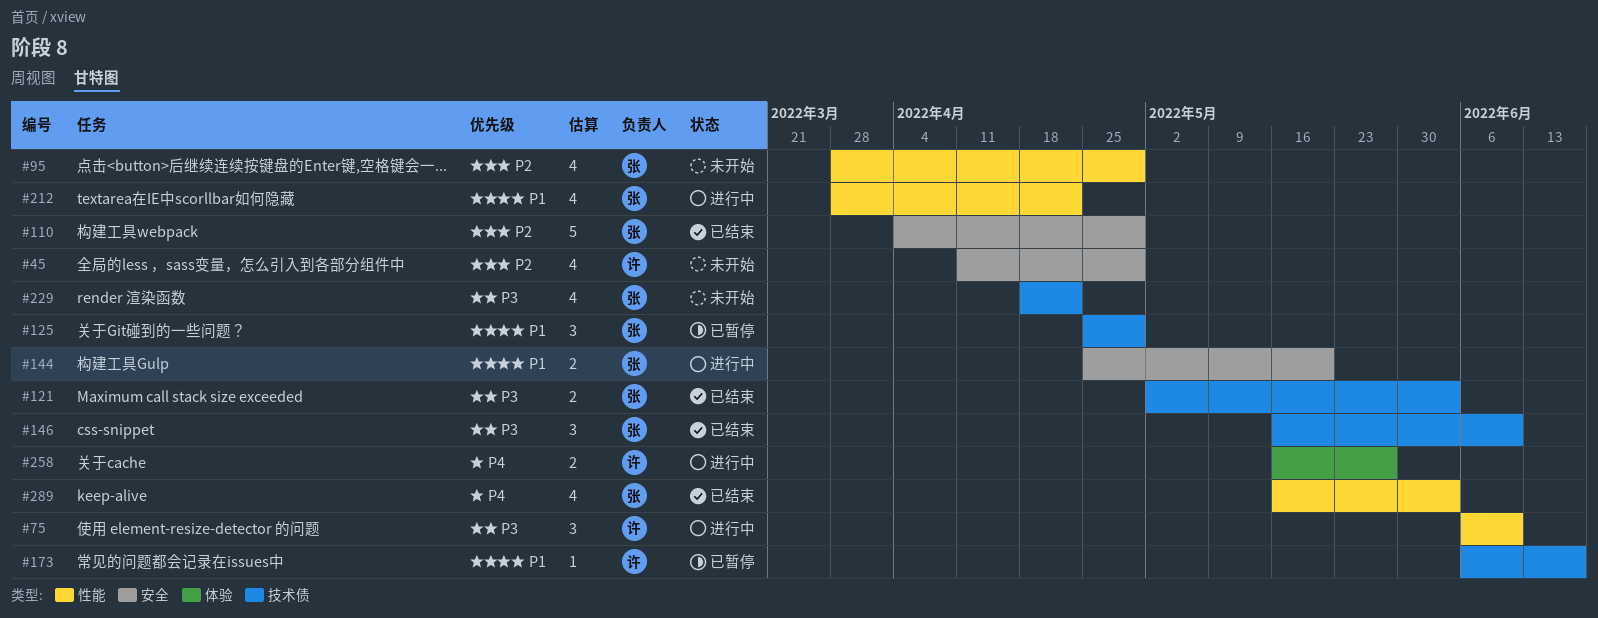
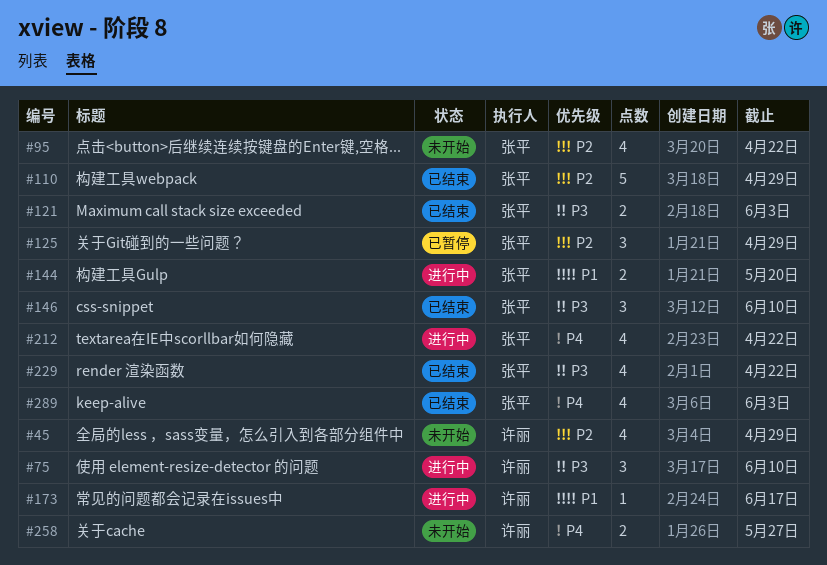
#95, due: Apr 29 -> Apr 22
#125, priority: P1 -> P2
#173, status: 已暂停 -> 进行中
#212, priority: P1 -> P4
#229, status: 未开始 -> 已结束
#258, status: 进行中 -> 未开始

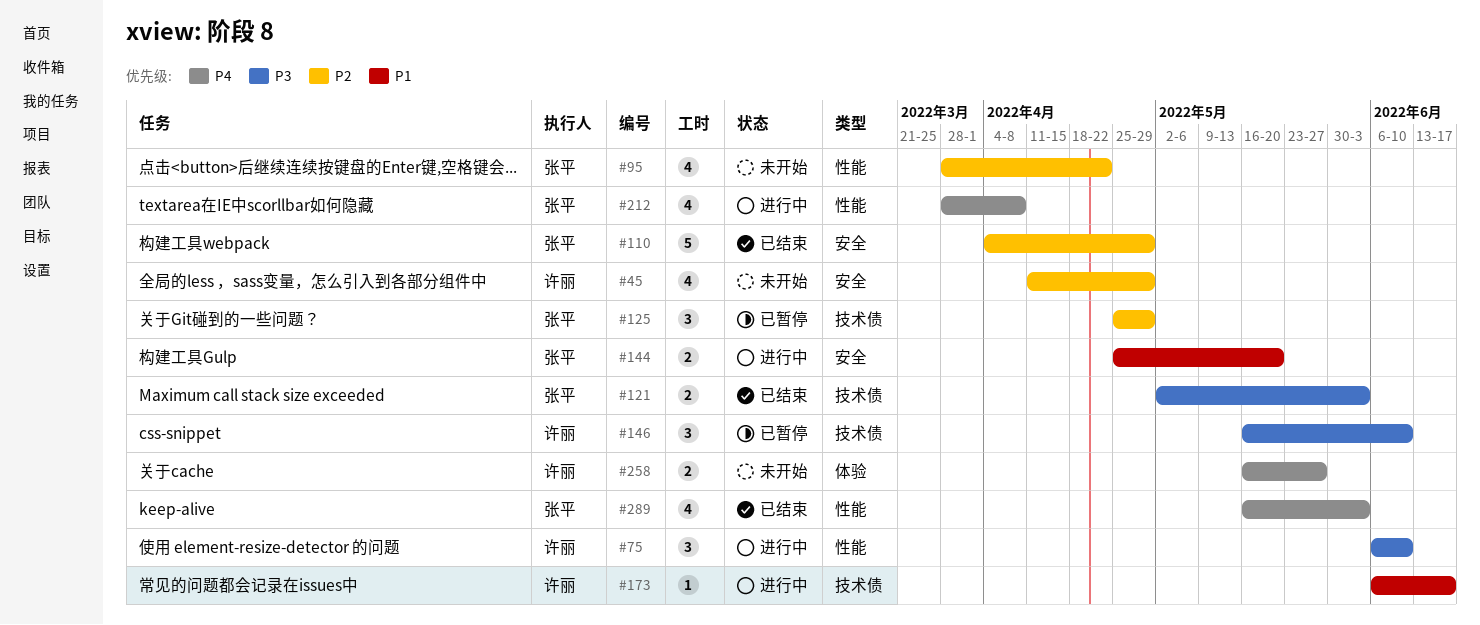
#146, status: 已结束 -> 已暂停
#146, owner: 张平 -> 许丽
#212, due: Apr 22 -> Apr 8
#229: present -> none

